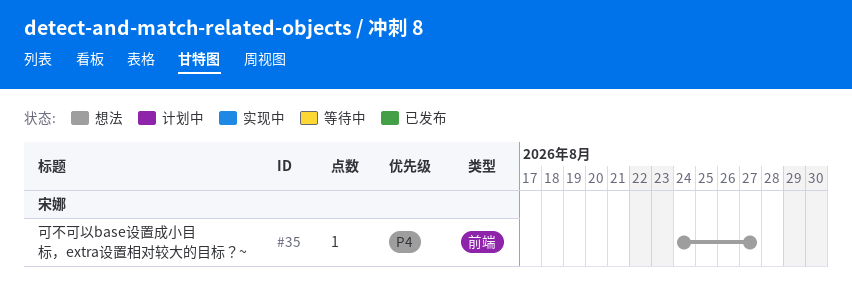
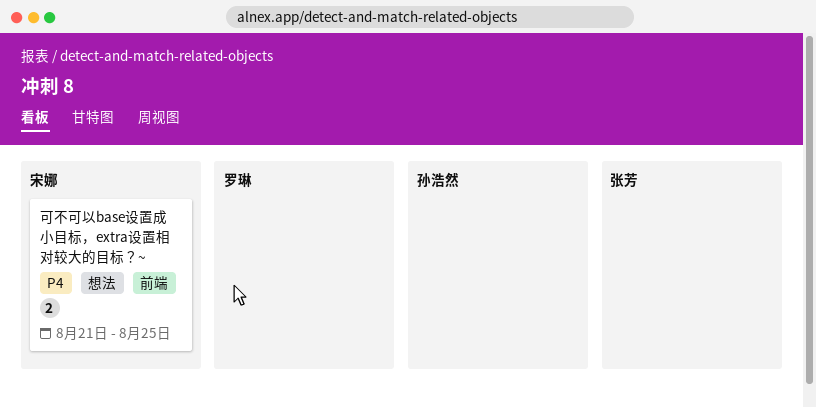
可不可以base设置成小目标，extra设置相对较大的目标？~, estimate: 1 -> 2
可不可以base设置成小目标，extra设置相对较大的目标？~, start: Aug 24 -> Aug 21
可不可以base设置成小目标，extra设置相对较大的目标？~, due: Aug 27 -> Aug 25

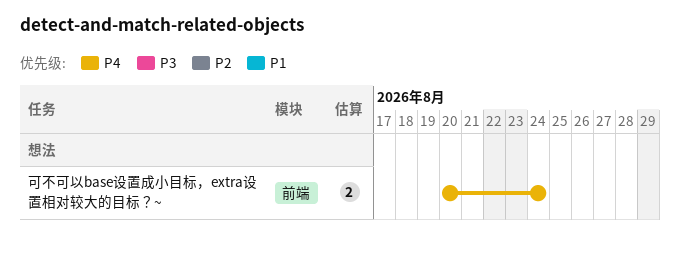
可不可以base设置成小目标，extra设置相对较大的目标？~, start: Aug 21 -> Aug 20
可不可以base设置成小目标，extra设置相对较大的目标？~, due: Aug 25 -> Aug 24

